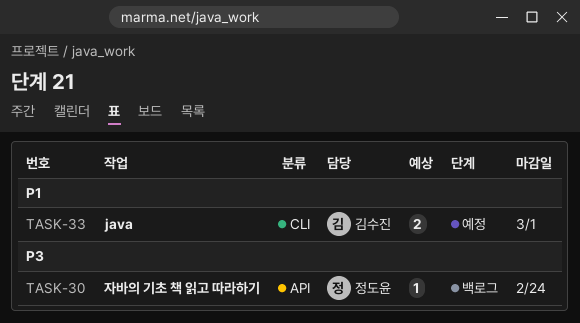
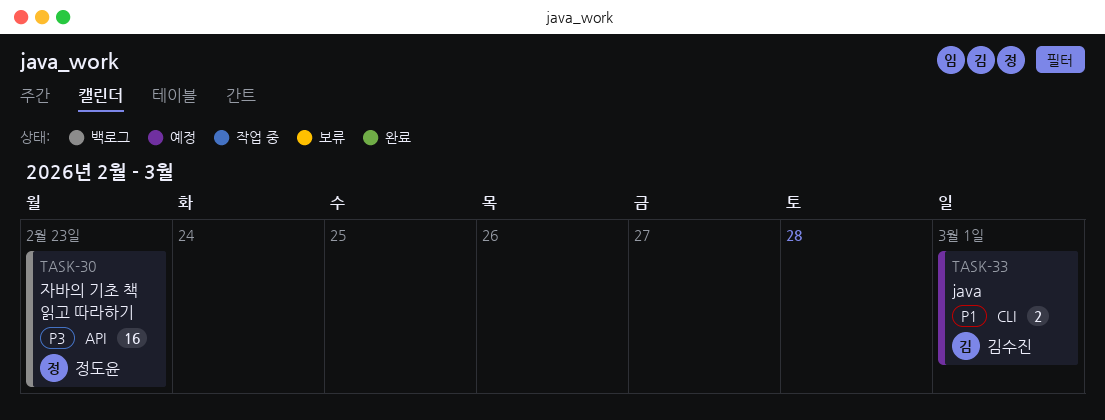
TASK-30, estimate: 1 -> 16
TASK-30, due: Feb 24 -> Feb 23

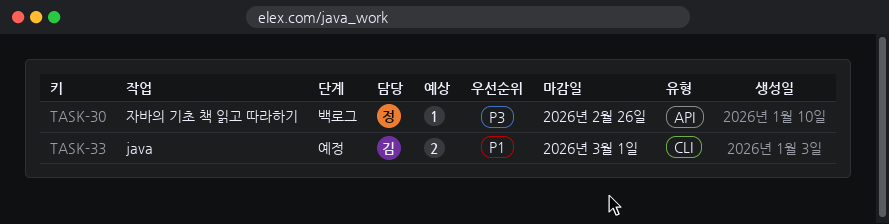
TASK-30, estimate: 16 -> 1
TASK-30, due: Feb 23 -> Feb 26

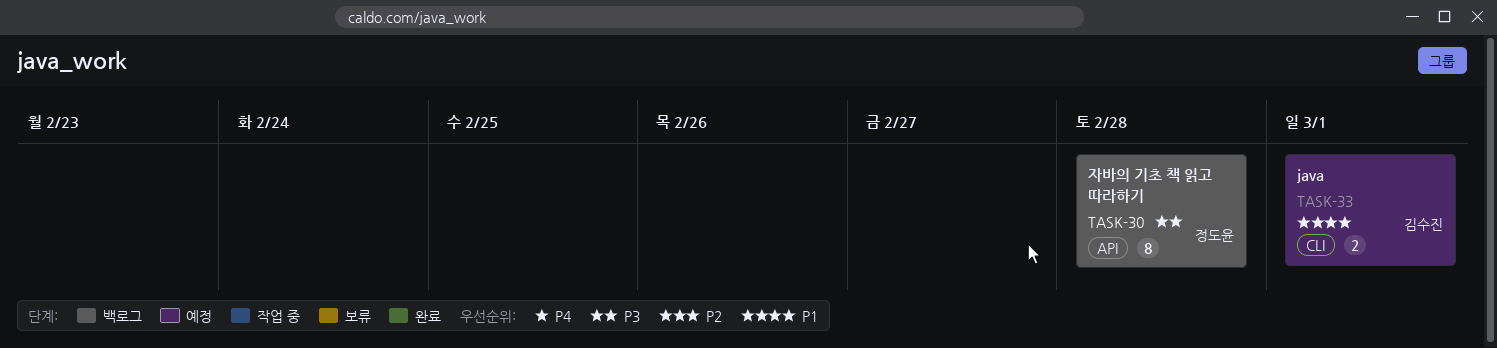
TASK-30, estimate: 1 -> 8
TASK-30, due: Feb 26 -> Feb 28

